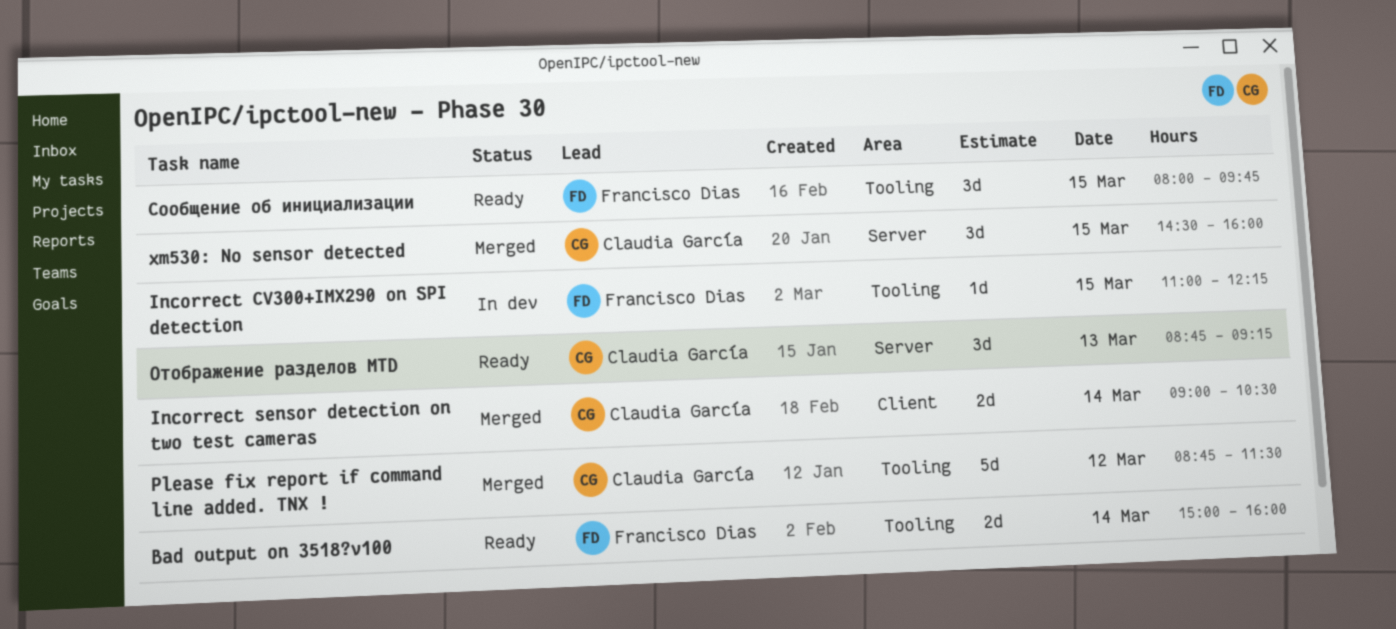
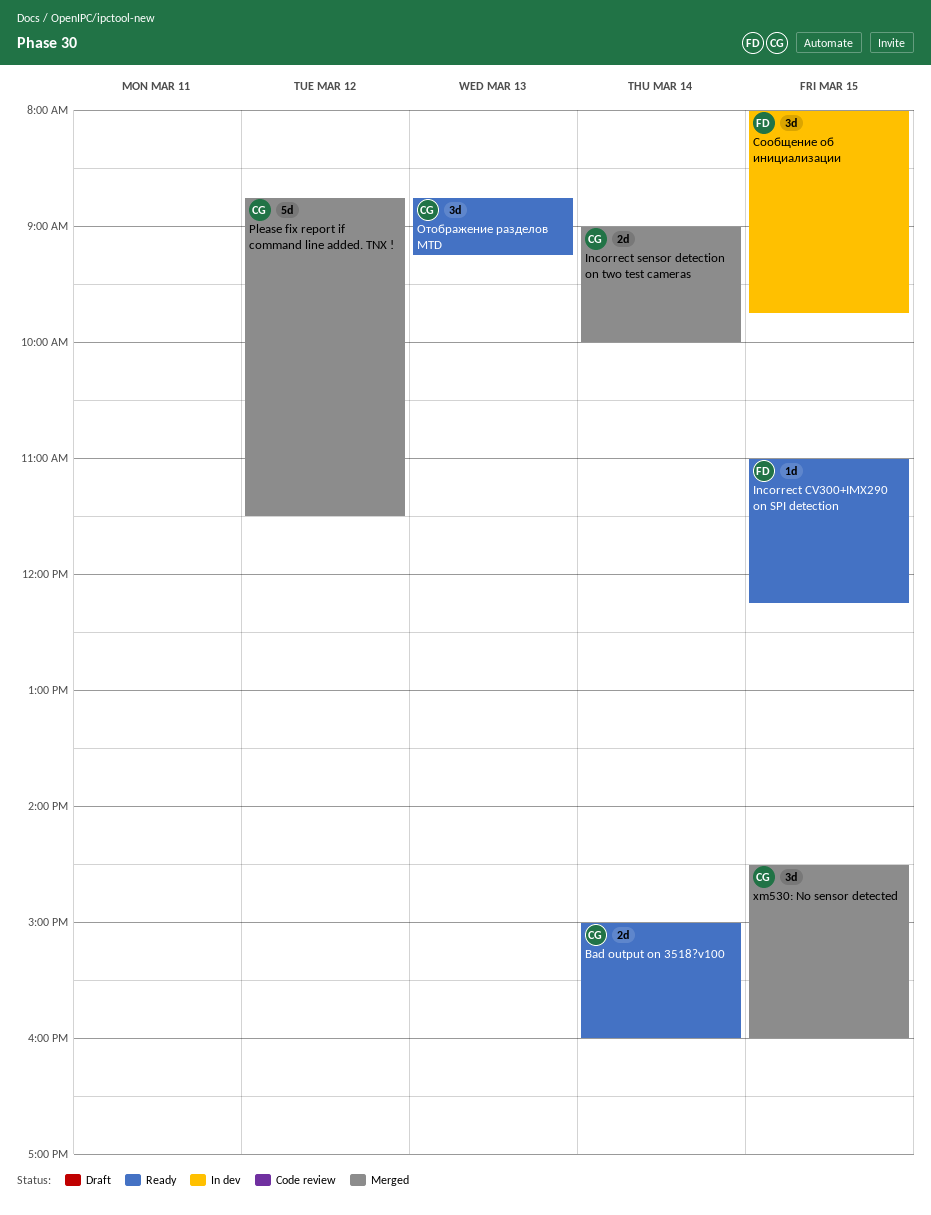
Bad output on 3518?v100, owner: Francisco Dias -> Claudia García
Incorrect CV300+IMX290 on SPI detection, status: In dev -> Ready
Incorrect sensor detection on two test cameras, ends: 10:30 -> 10:00
Сообщение об инициализации, status: Ready -> In dev

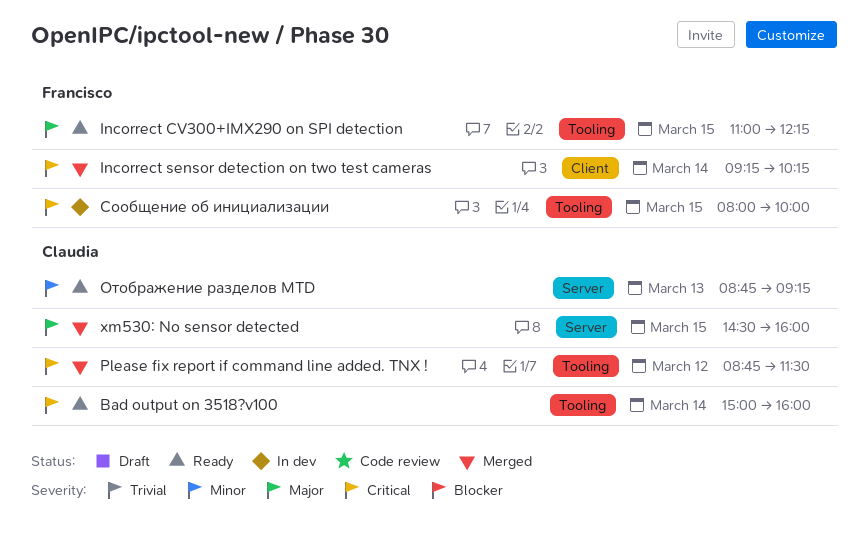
Incorrect sensor detection on two test cameras, owner: Claudia -> Francisco
Incorrect sensor detection on two test cameras, begins: 09:00 -> 09:15
Incorrect sensor detection on two test cameras, ends: 10:00 -> 10:15
Сообщение об инициализации, ends: 09:45 -> 10:00

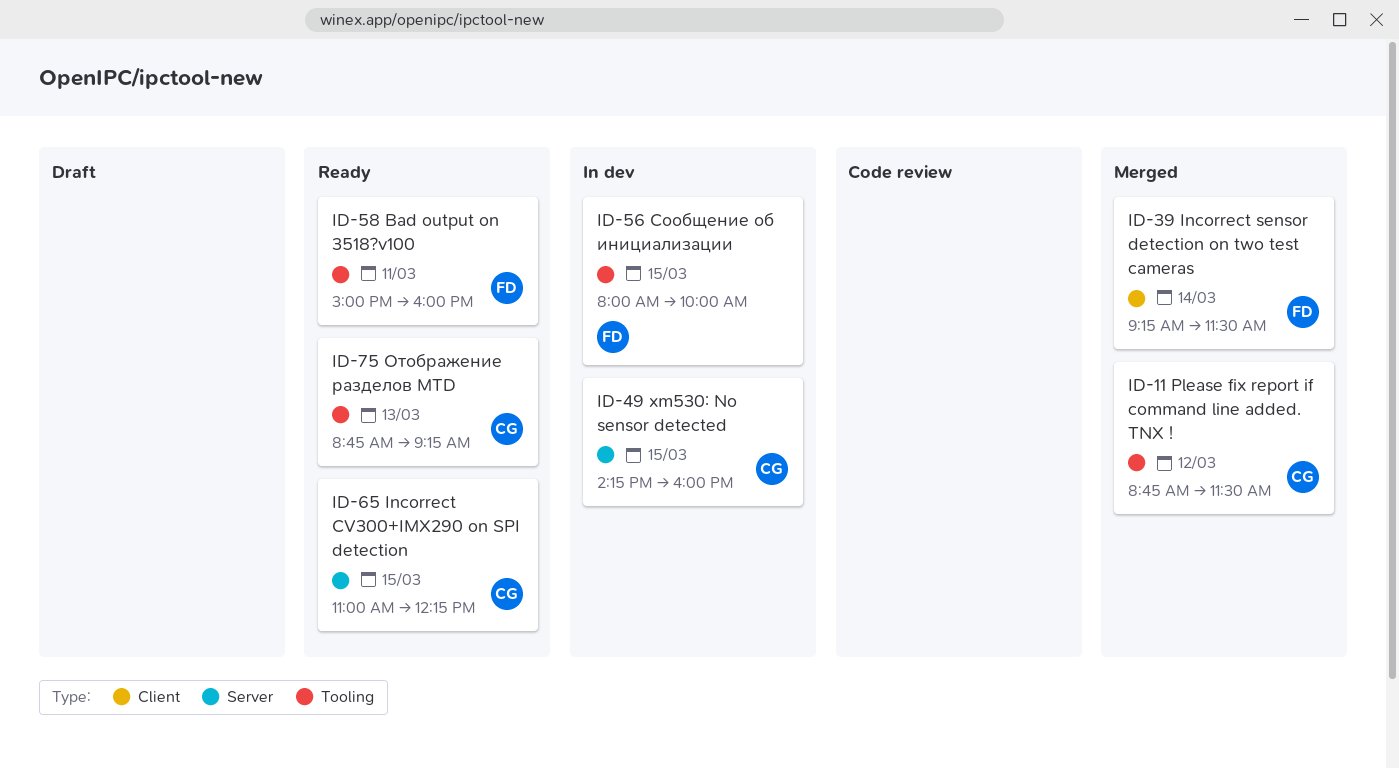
Bad output on 3518?v100, owner: Claudia -> Francisco
Bad output on 3518?v100, day: Mar 14 -> Mar 11
Incorrect CV300+IMX290 on SPI detection, owner: Francisco -> Claudia
Incorrect CV300+IMX290 on SPI detection, label: Tooling -> Server
Incorrect sensor detection on two test cameras, ends: 10:15 -> 11:30
xm530: No sensor detected, status: Merged -> In dev
xm530: No sensor detected, begins: 14:30 -> 14:15
Отображение разделов MTD, label: Server -> Tooling

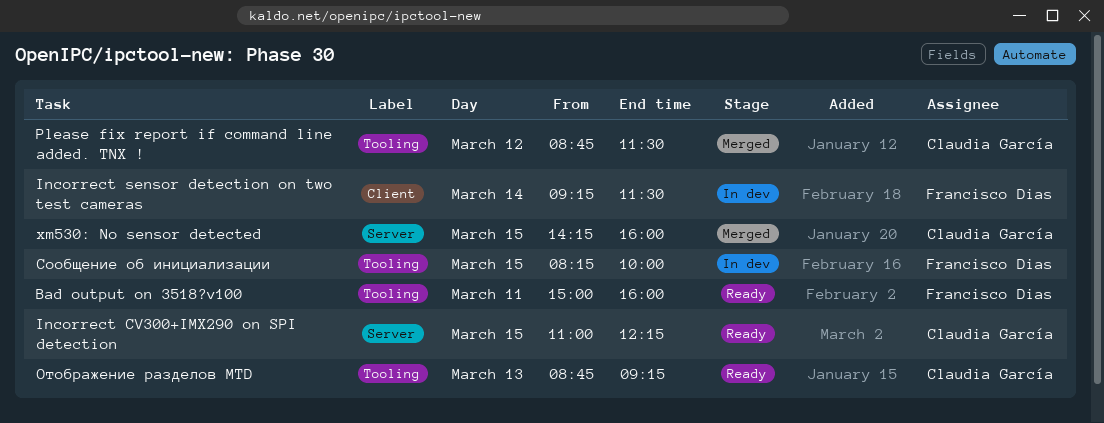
Incorrect sensor detection on two test cameras, status: Merged -> In dev
xm530: No sensor detected, status: In dev -> Merged
Сообщение об инициализации, begins: 08:00 -> 08:15

